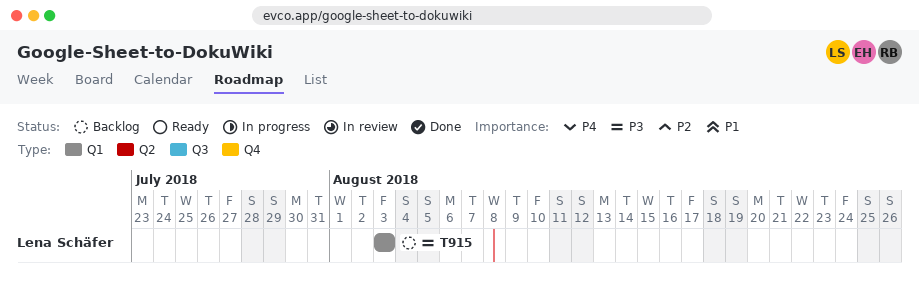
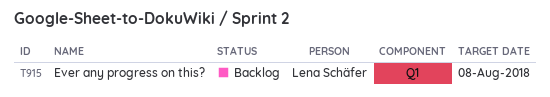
T915, due: Aug 3 -> Aug 8

